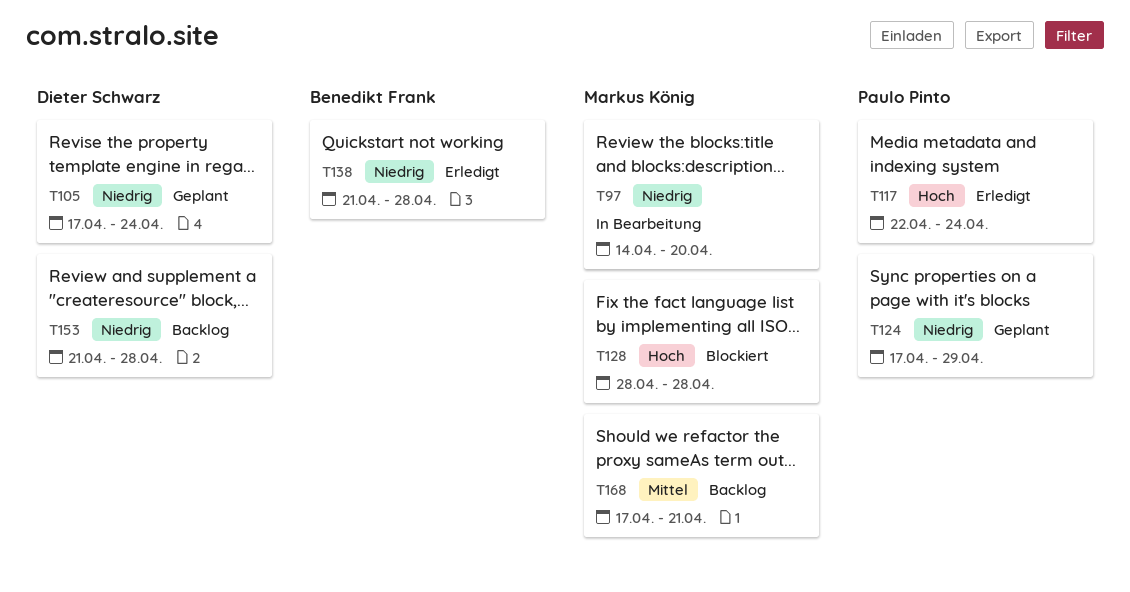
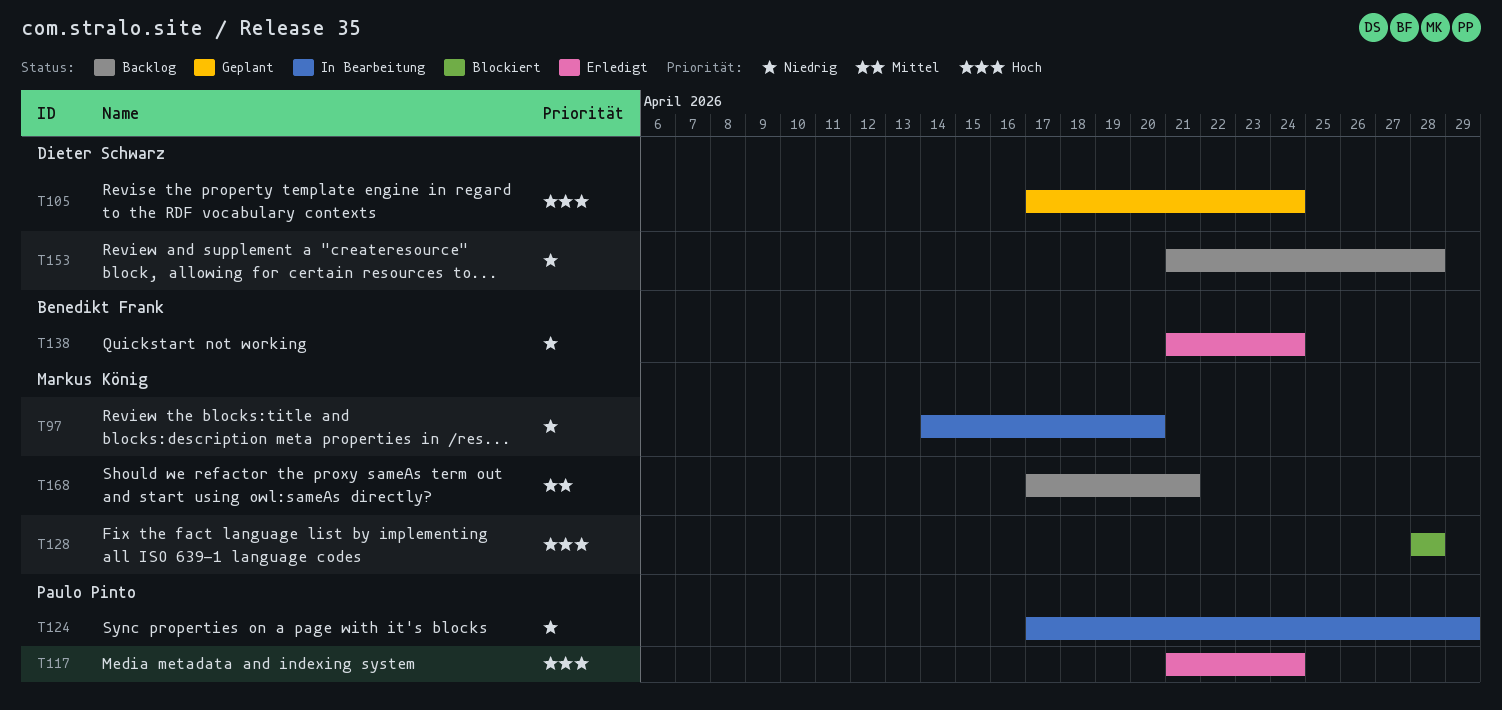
T105, priority: Niedrig -> Hoch
T117, start: Apr 22 -> Apr 21
T124, status: Geplant -> In Bearbeitung
T138, due: Apr 28 -> Apr 24

